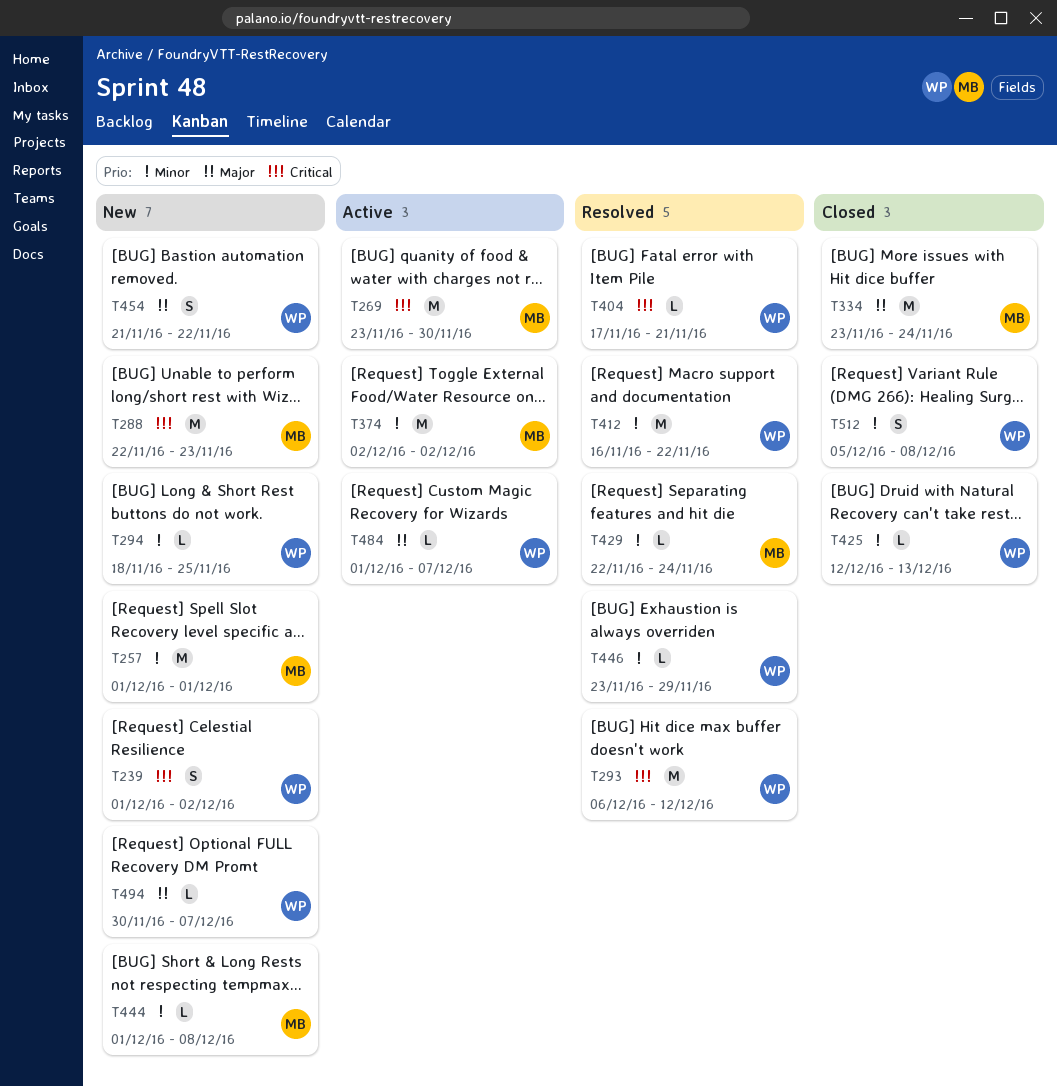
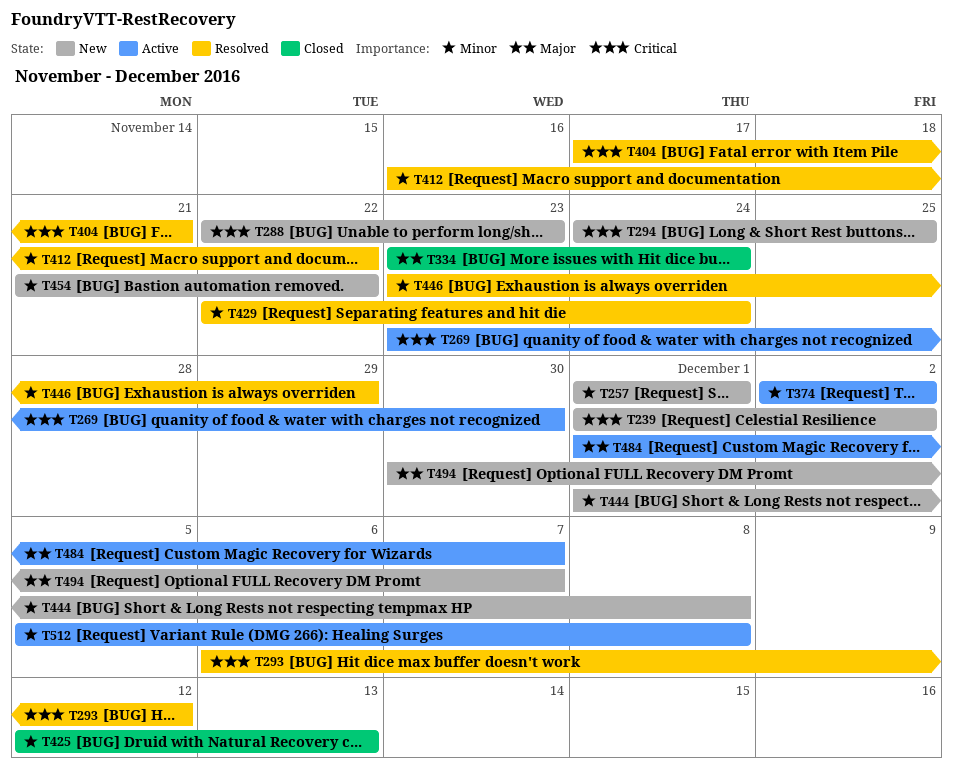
T294, priority: Minor -> Critical
T294, start: Nov 18 -> Nov 24
T454, priority: Major -> Minor
T512, status: Closed -> Active

